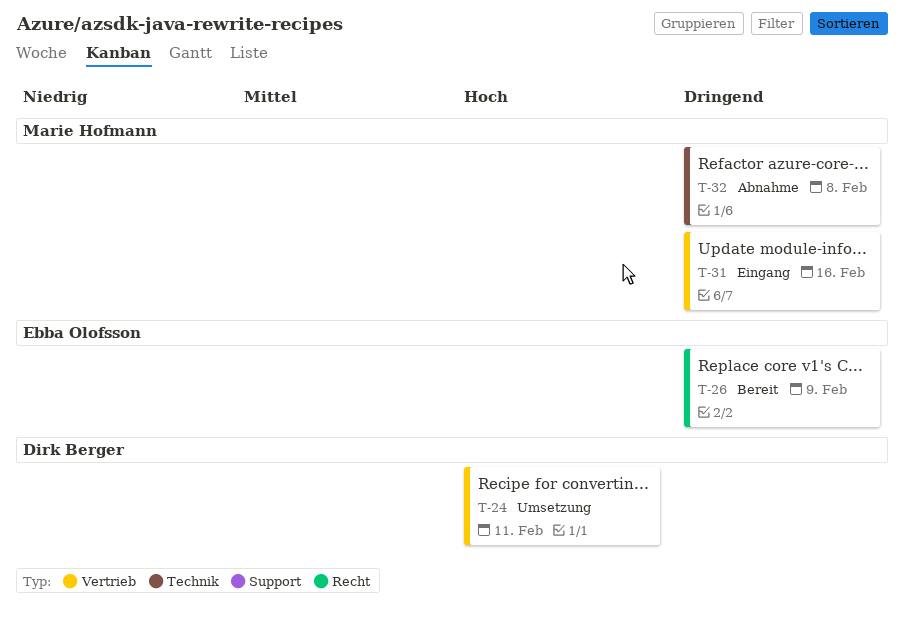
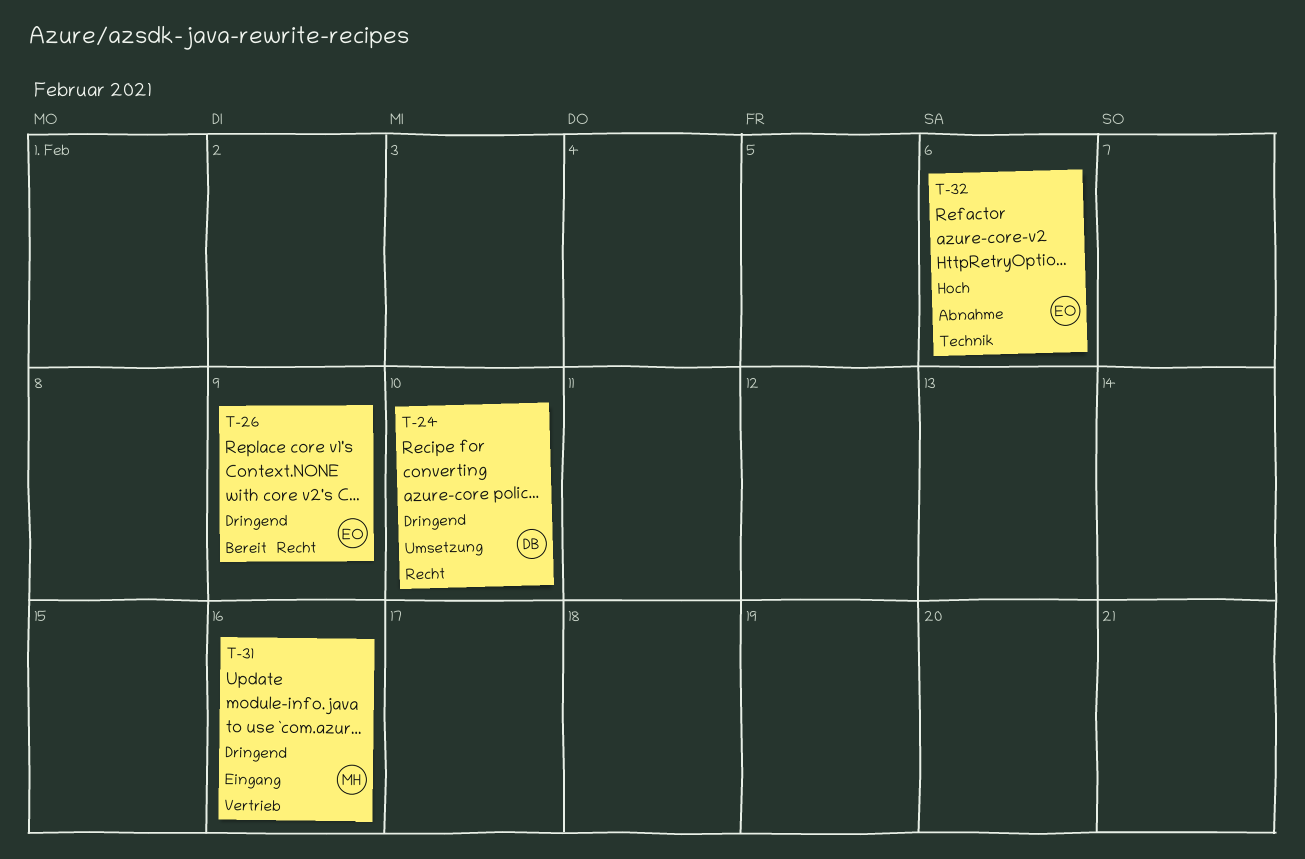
T-24, priority: Hoch -> Dringend
T-24, label: Vertrieb -> Recht
T-24, due: Feb 11 -> Feb 10
T-32, owner: Marie Hofmann -> Ebba Olofsson
T-32, priority: Dringend -> Hoch
T-32, due: Feb 8 -> Feb 6

